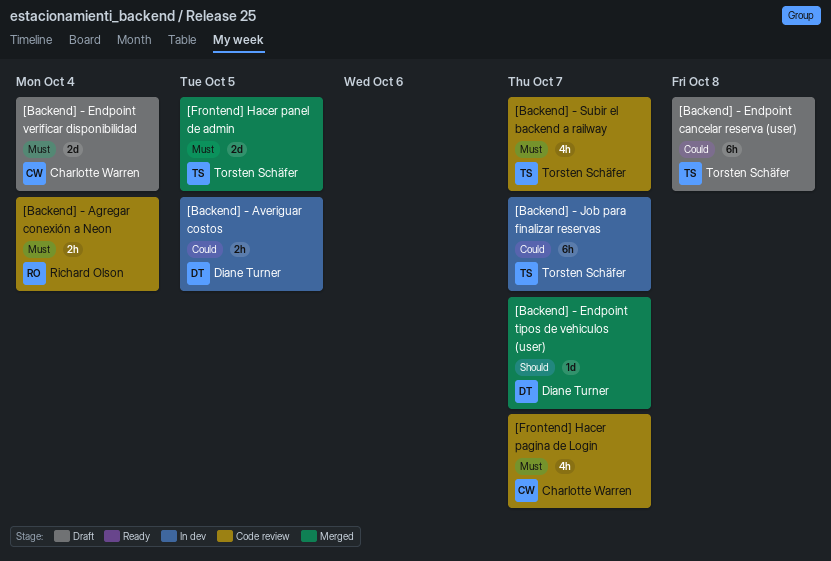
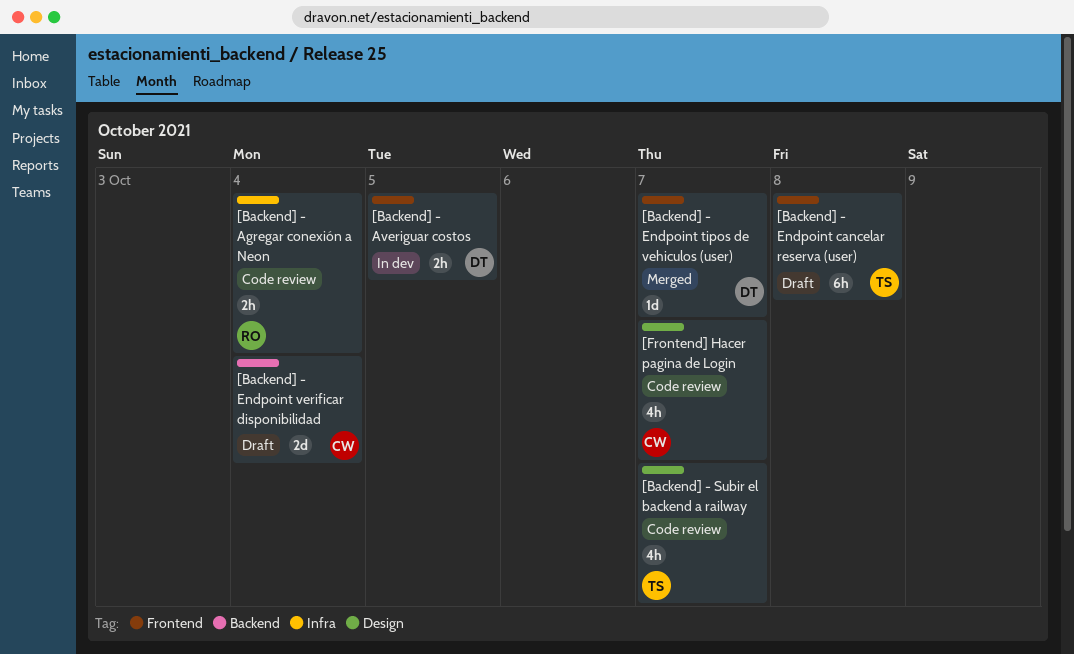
[Backend] - Job para finalizar reservas: present -> none
[Frontend] Hacer panel de admin: present -> none

